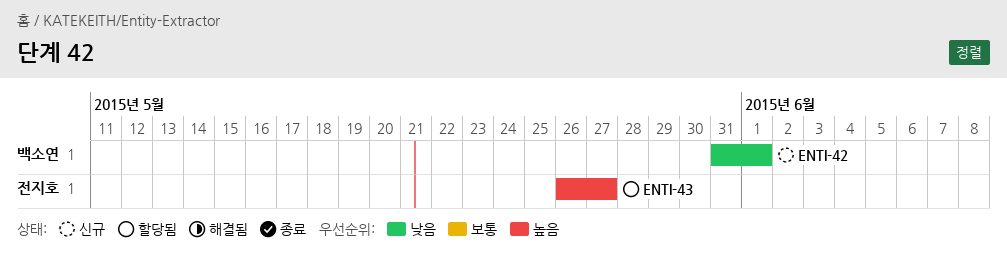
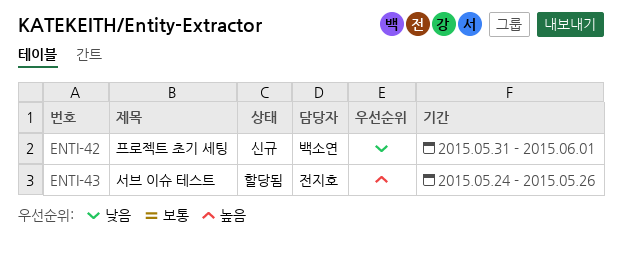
ENTI-43, start: May 26 -> May 24
ENTI-43, due: May 27 -> May 26

